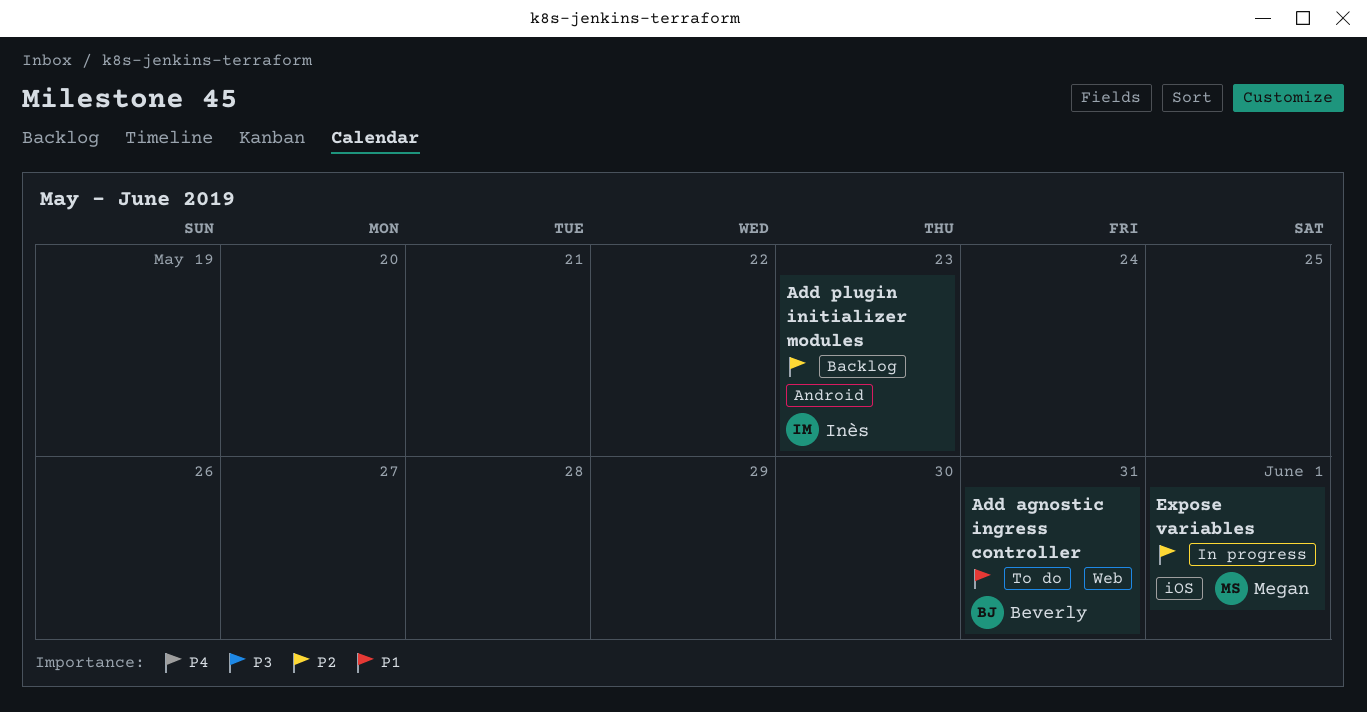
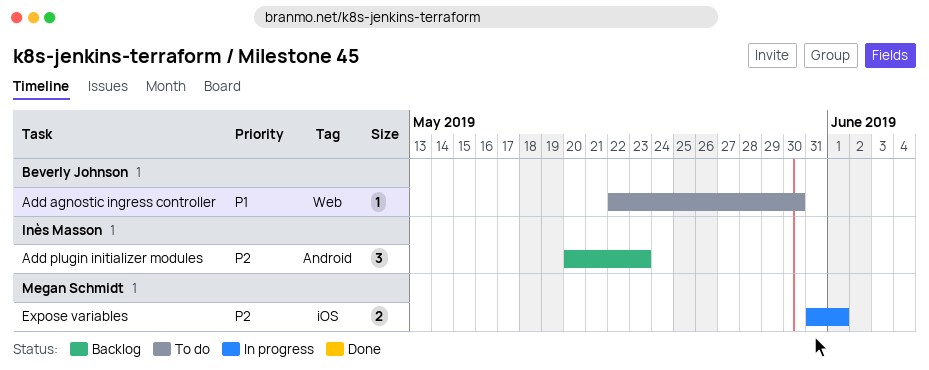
Add agnostic ingress controller, due: May 31 -> May 30

